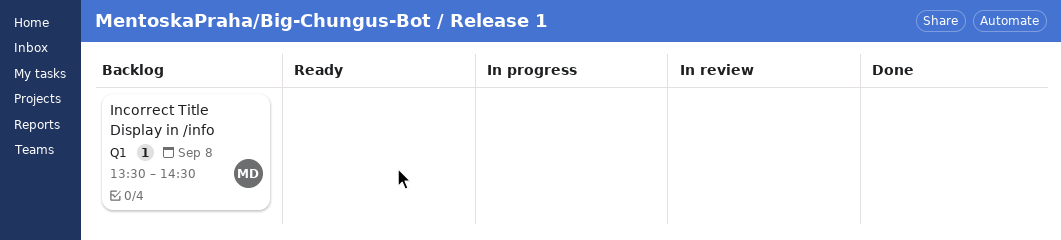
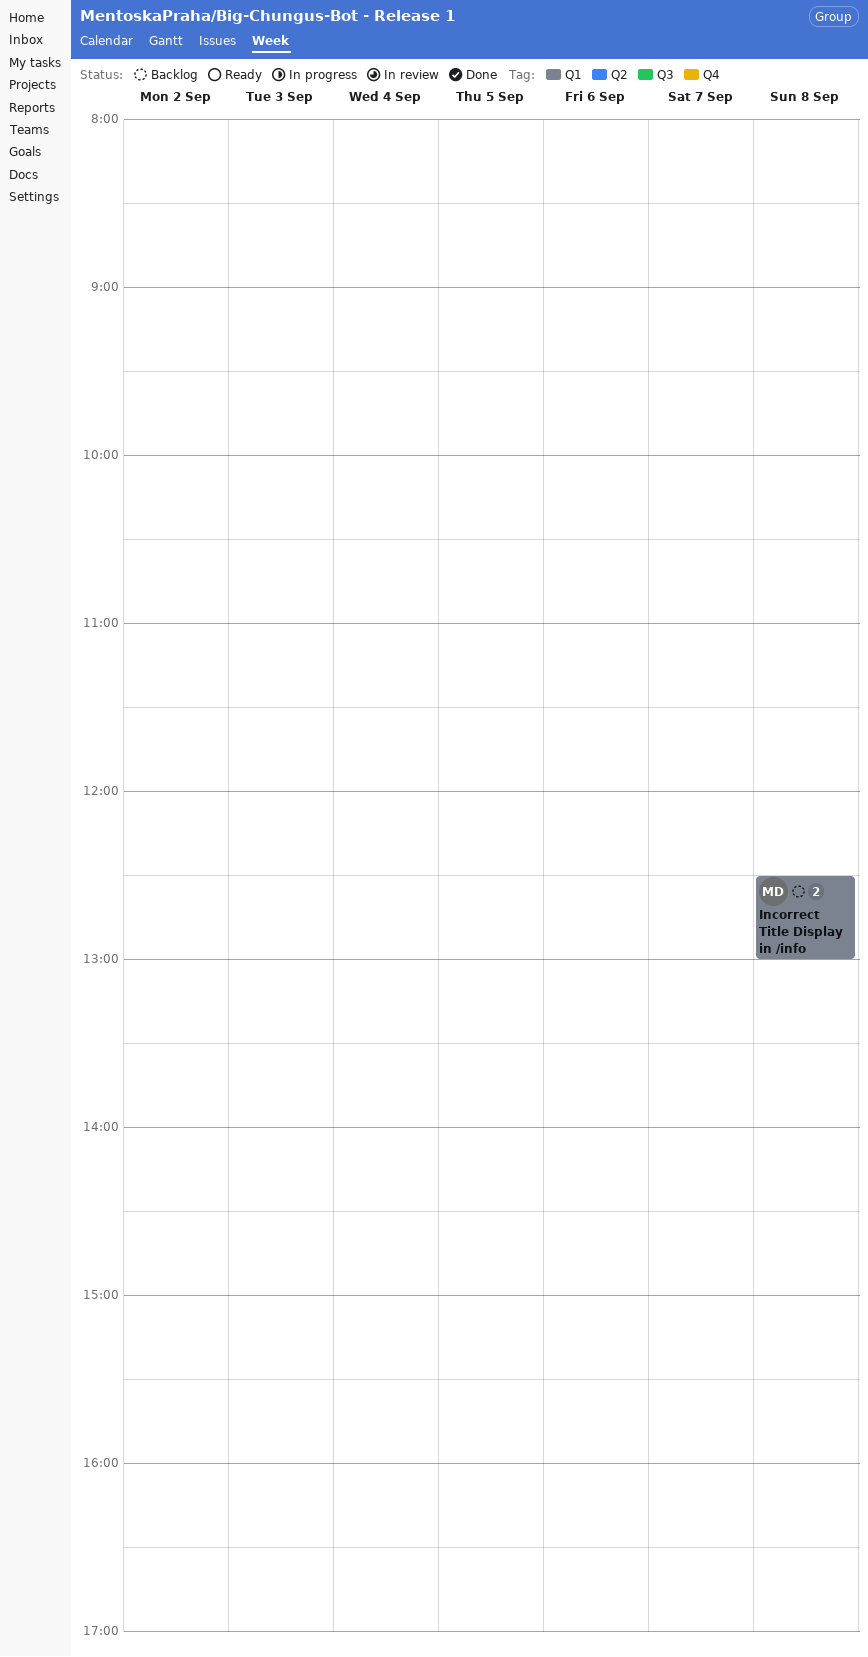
Incorrect Title Display in /info, estimate: 1 -> 2
Incorrect Title Display in /info, begins: 13:30 -> 12:30
Incorrect Title Display in /info, ends: 14:30 -> 13:00

